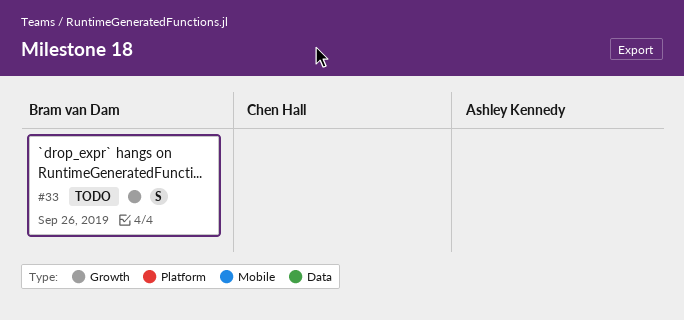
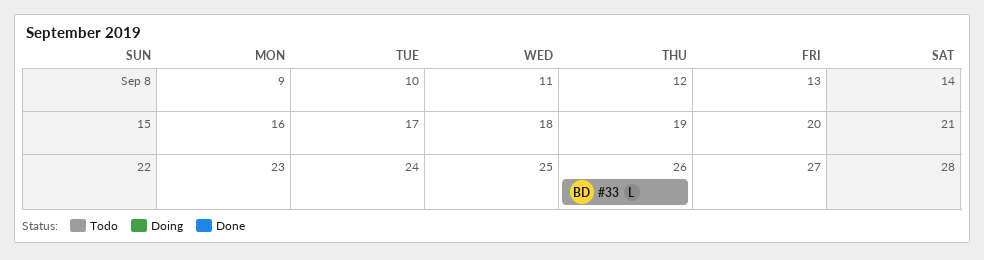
#33, estimate: S -> L

